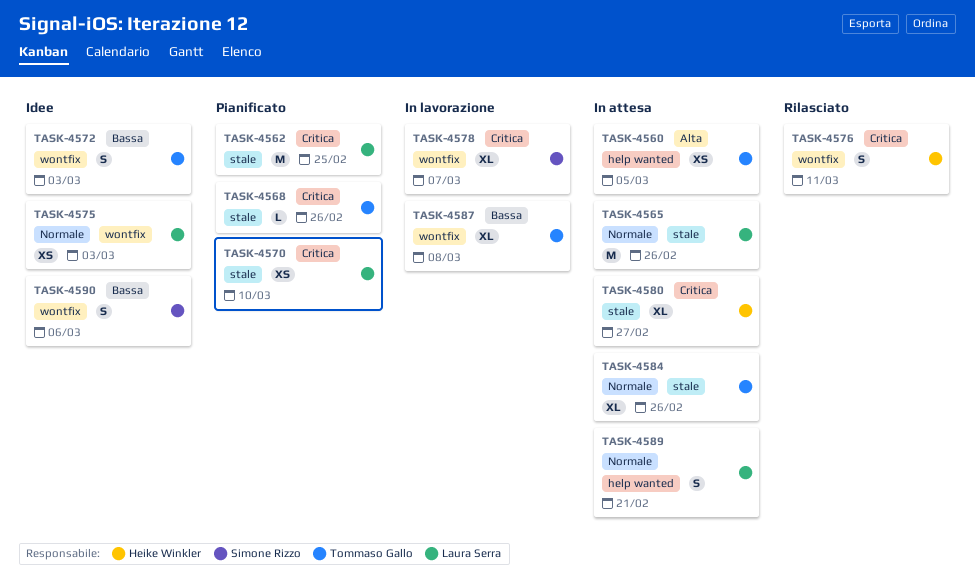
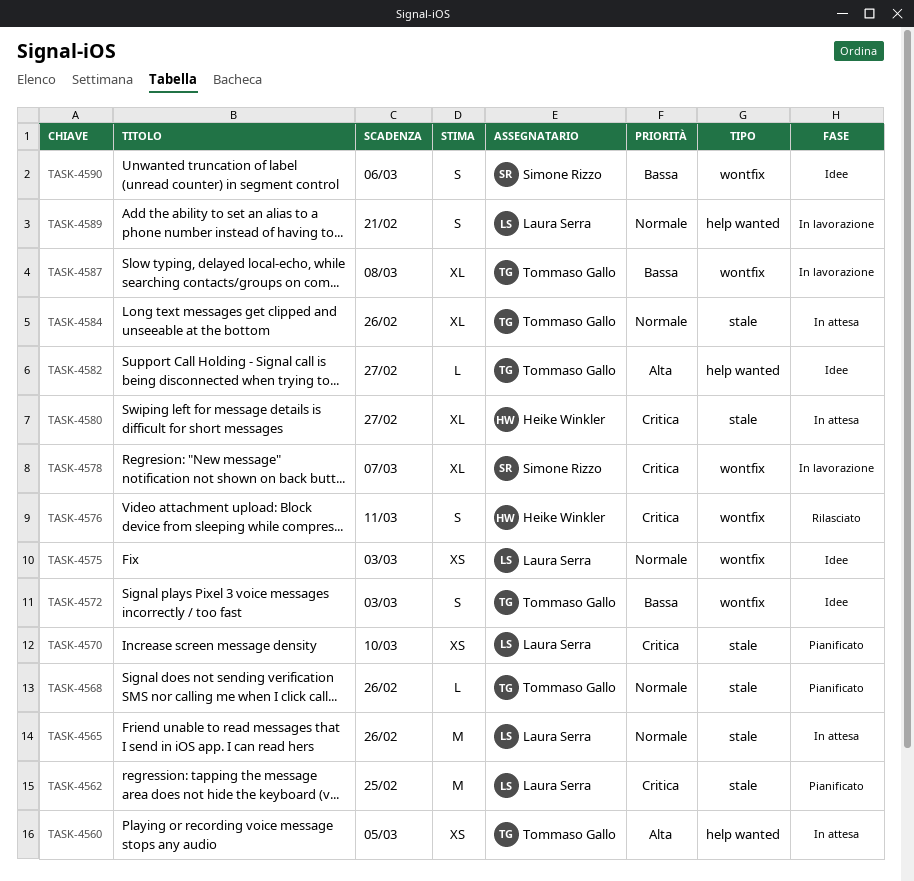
TASK-4568, priority: Critica -> Normale
TASK-4582: none -> present
TASK-4589, status: In attesa -> In lavorazione

